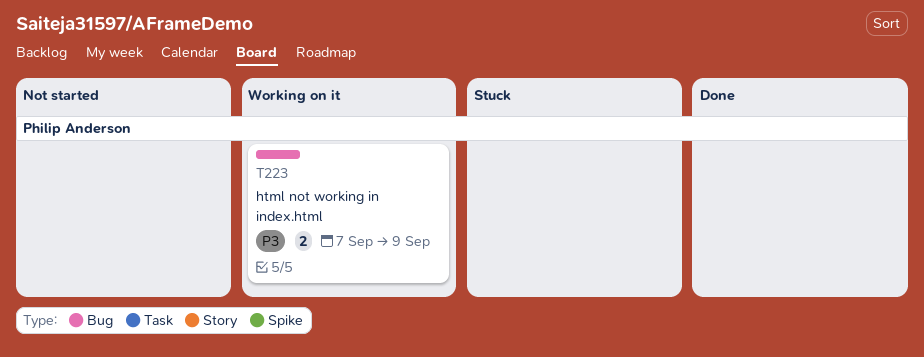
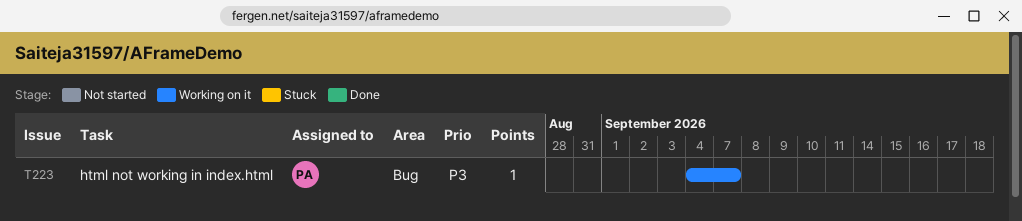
T223, estimate: 2 -> 1
T223, start: Sep 7 -> Sep 4
T223, due: Sep 9 -> Sep 7

